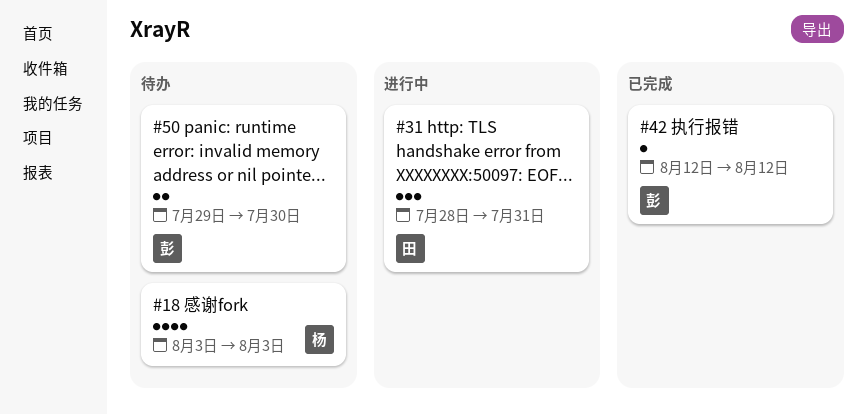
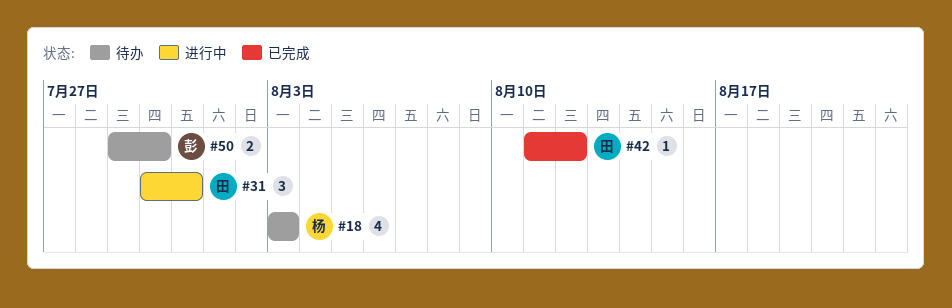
#31, start: Jul 28 -> Jul 30
#42, owner: 彭 -> 田
#42, start: Aug 12 -> Aug 11

